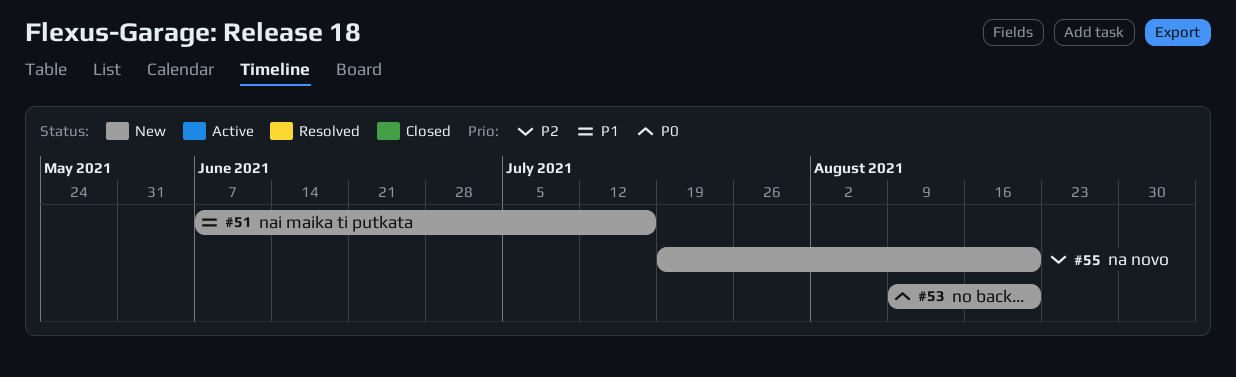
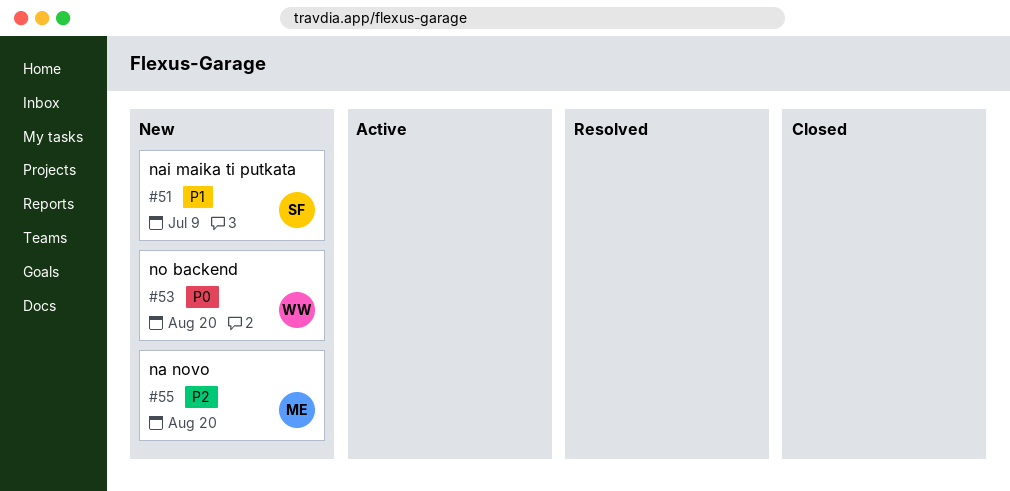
#51, due: Jul 16 -> Jul 9

